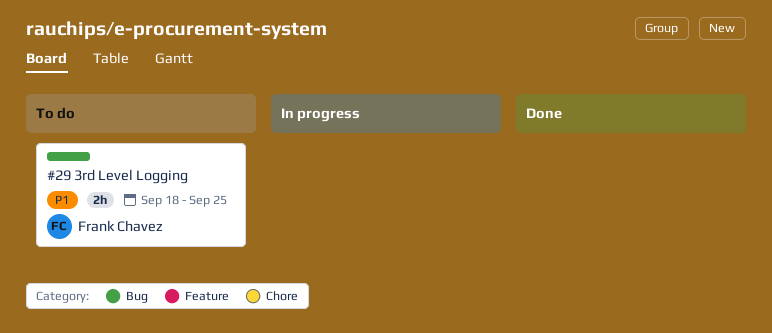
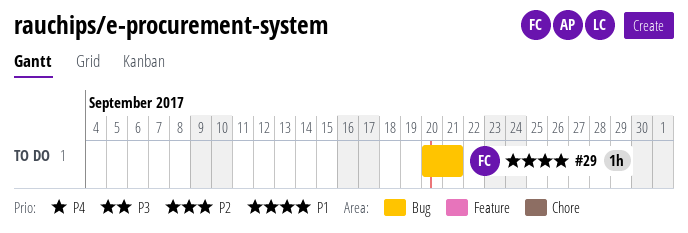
#29, estimate: 2h -> 1h
#29, start: Sep 18 -> Sep 20
#29, due: Sep 25 -> Sep 21

